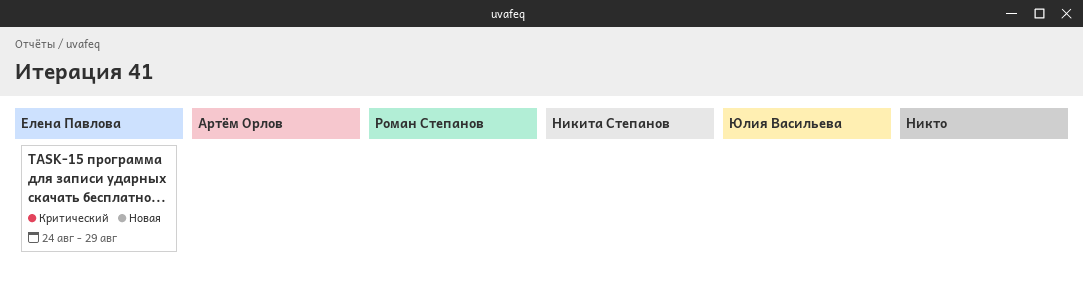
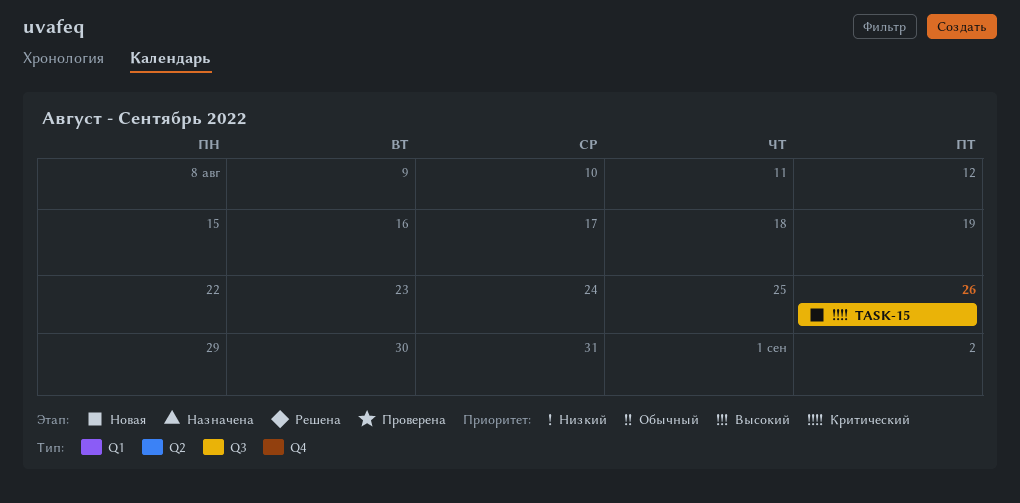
TASK-15, start: Aug 24 -> Aug 26
TASK-15, due: Aug 29 -> Aug 26

